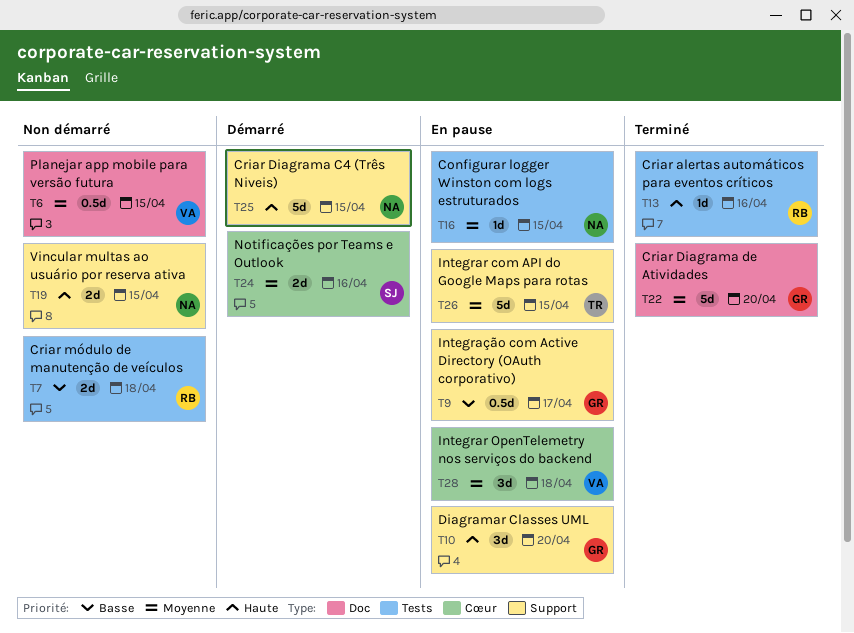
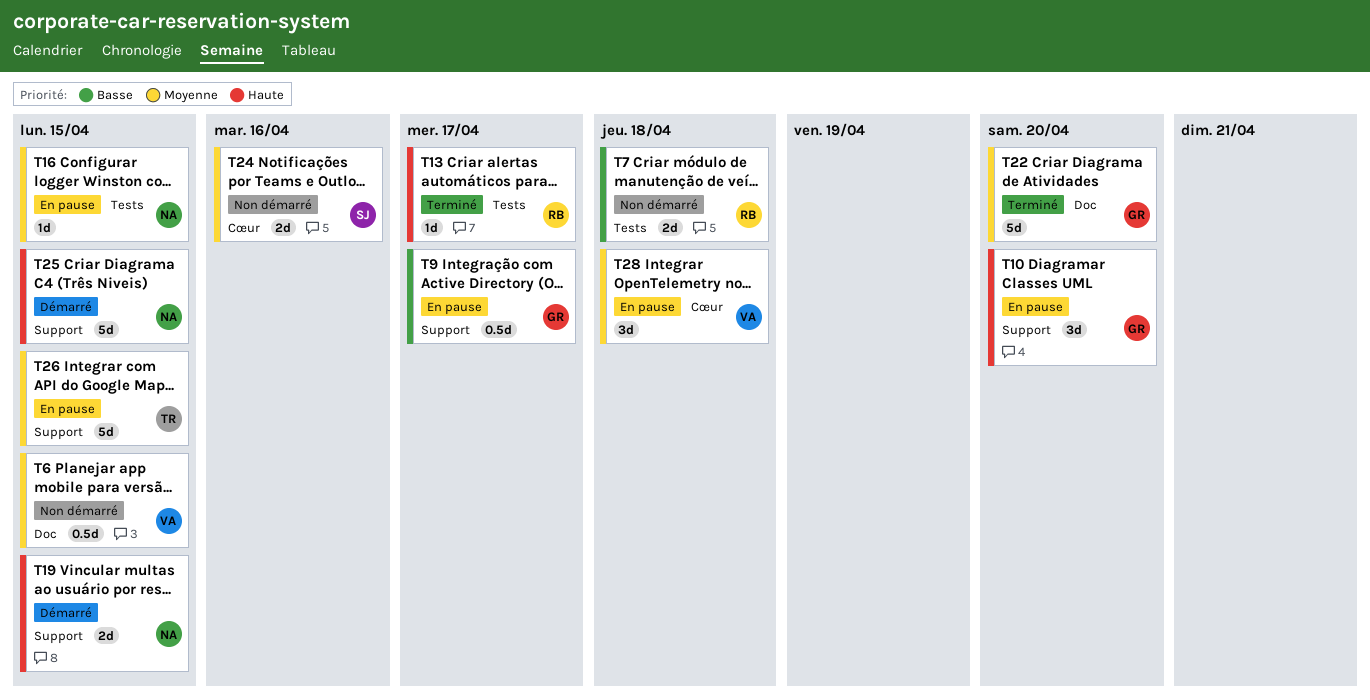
T13, due: Apr 16 -> Apr 17
T19, status: Non démarré -> Démarré
T24, status: Démarré -> Non démarré

